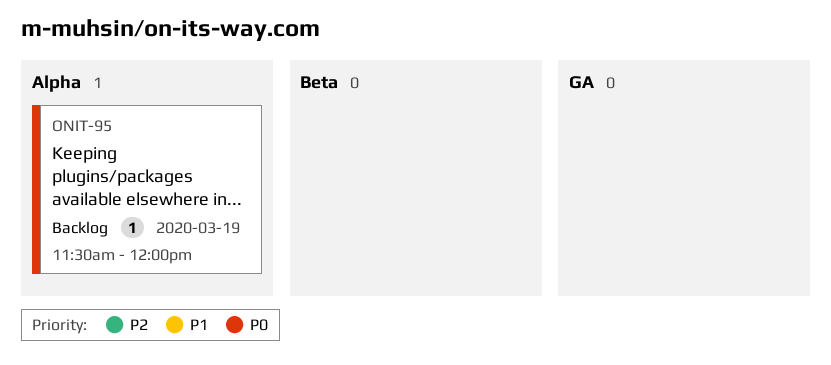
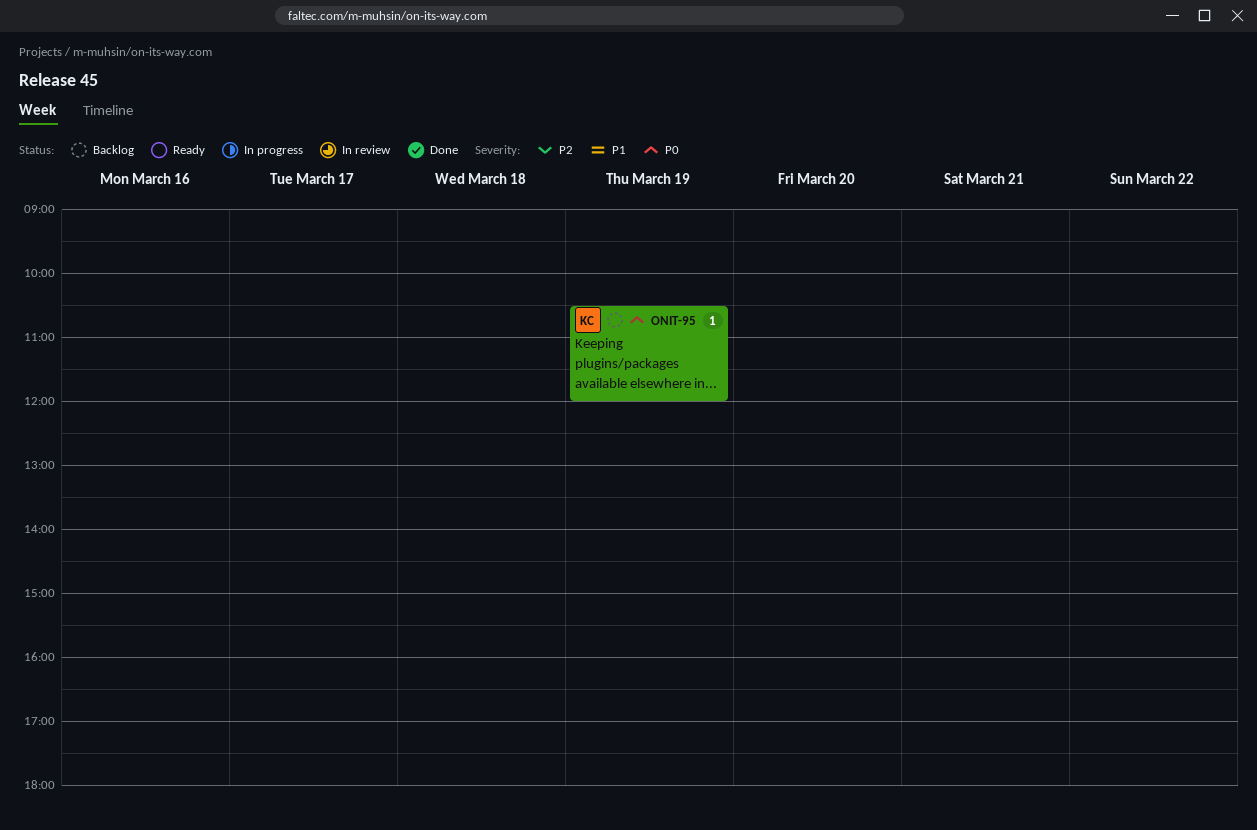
ONIT-95, begins: 11:30 -> 10:30

